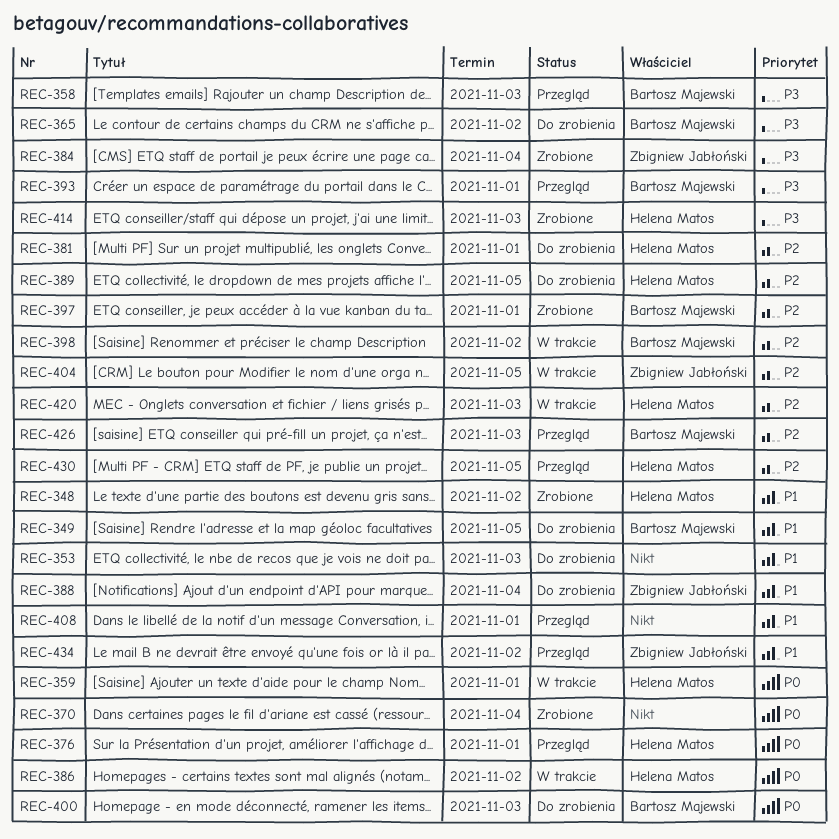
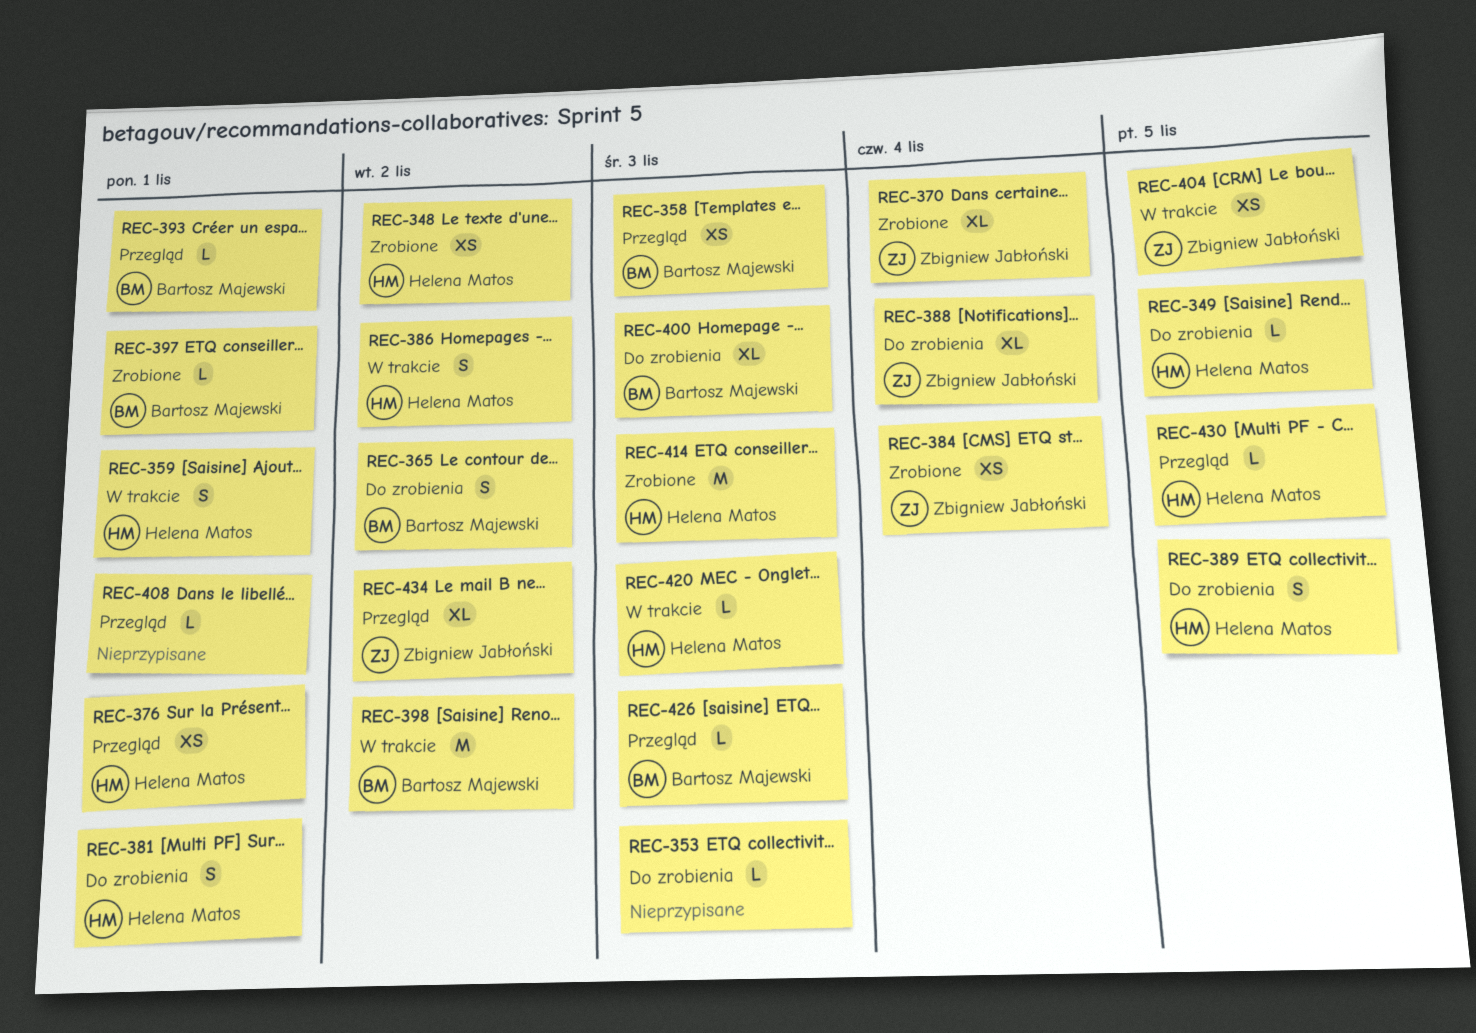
REC-349, owner: Bartosz Majewski -> Helena Matos
REC-370, owner: none -> Zbigniew Jabłoński

